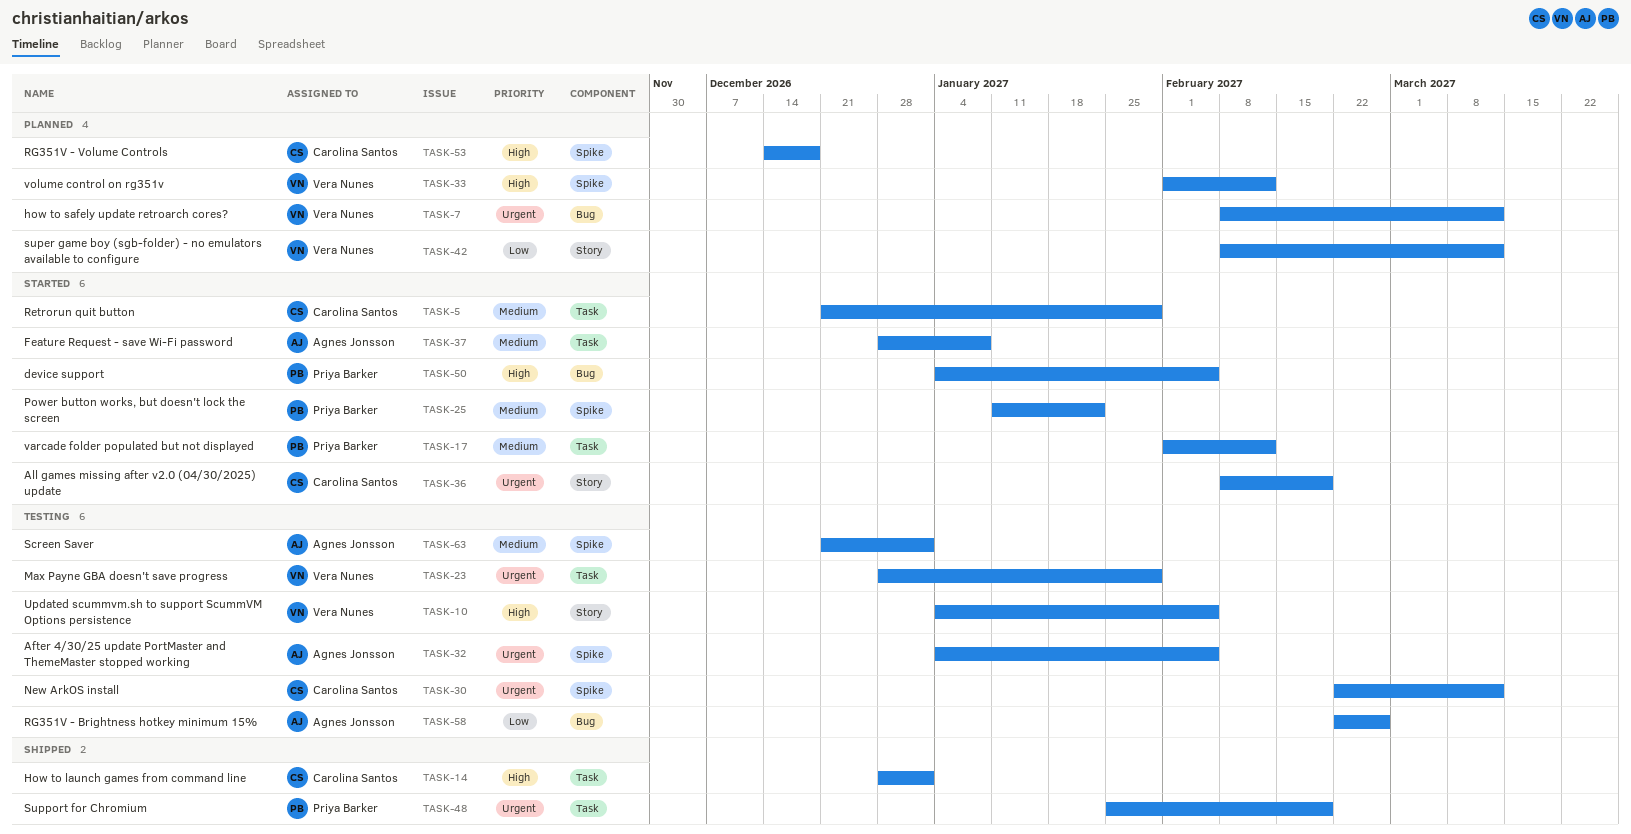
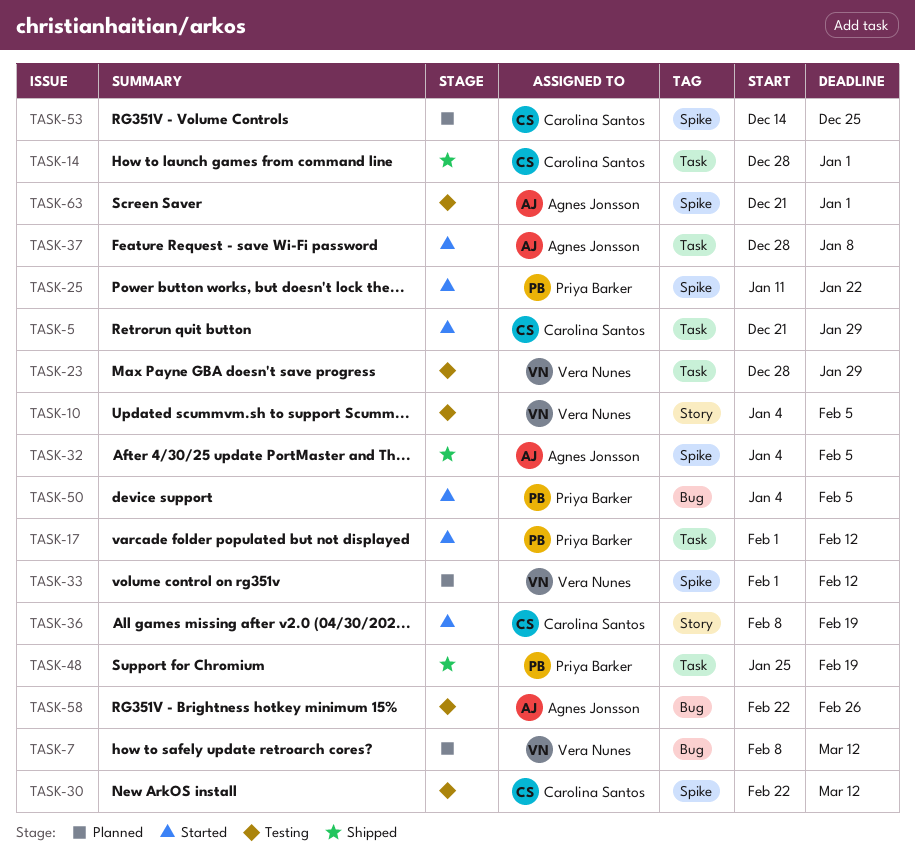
TASK-32, status: Testing -> Shipped
TASK-42: present -> none
TASK-53, due: Dec 18 -> Dec 25

